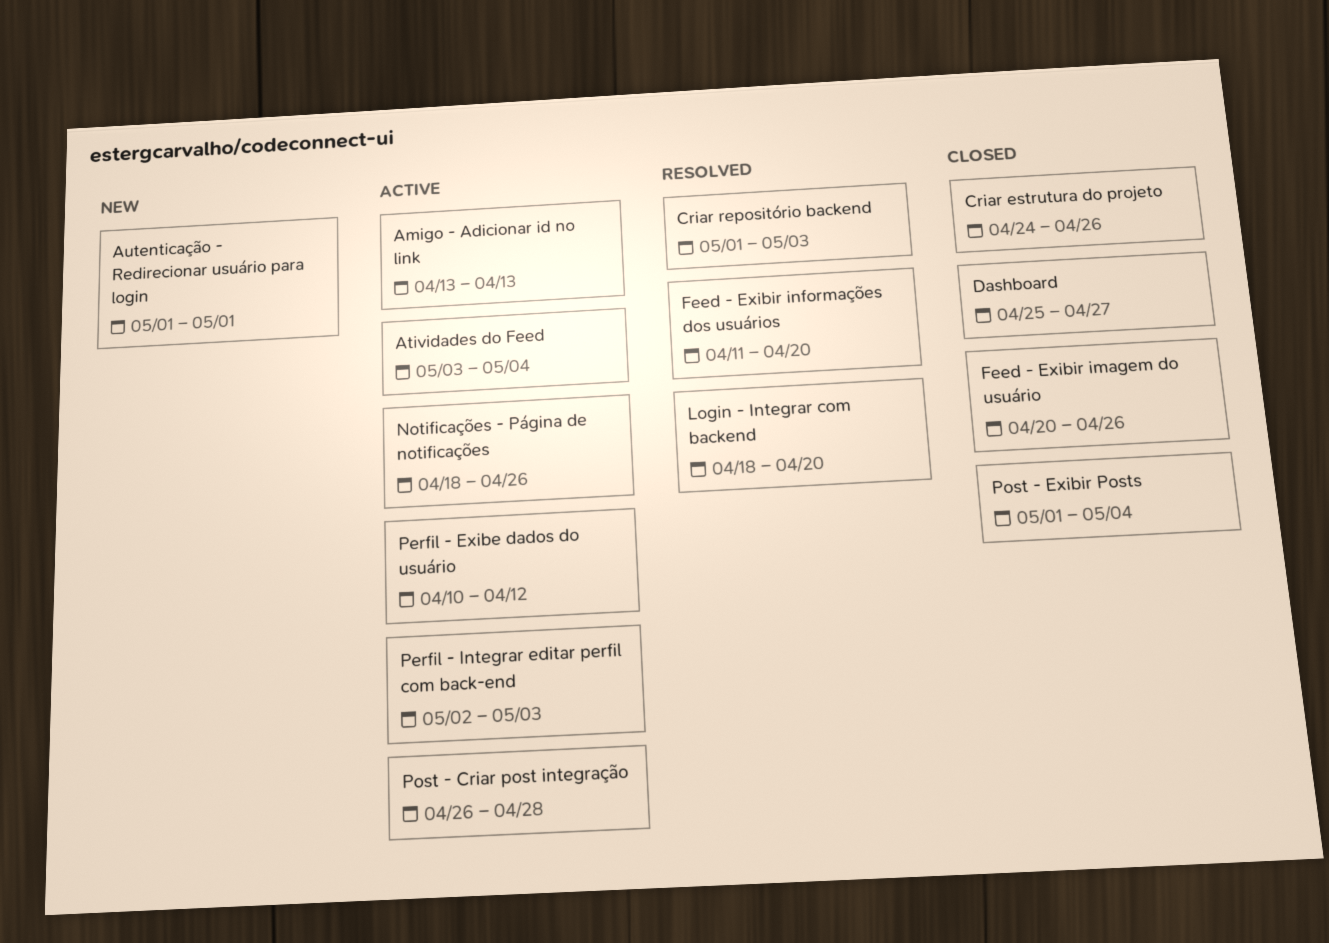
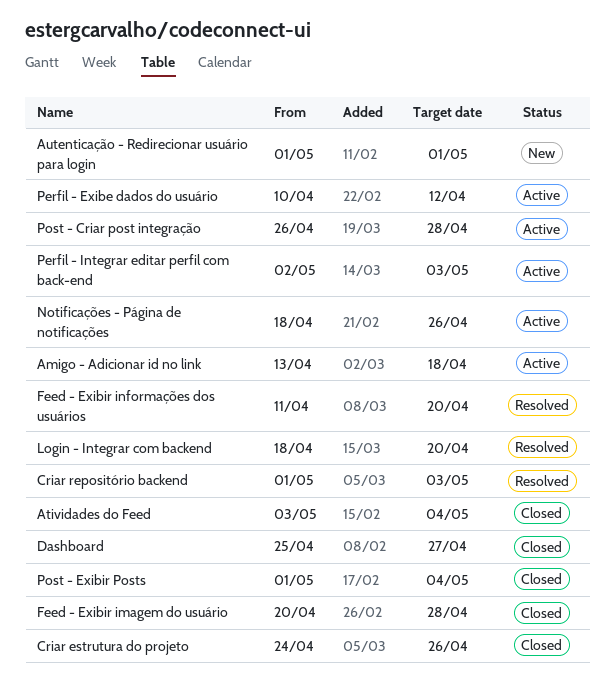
Amigo - Adicionar id no link, due: Apr 13 -> Apr 18
Atividades do Feed, status: Active -> Closed
Feed - Exibir imagem do usuário, due: Apr 26 -> Apr 28

